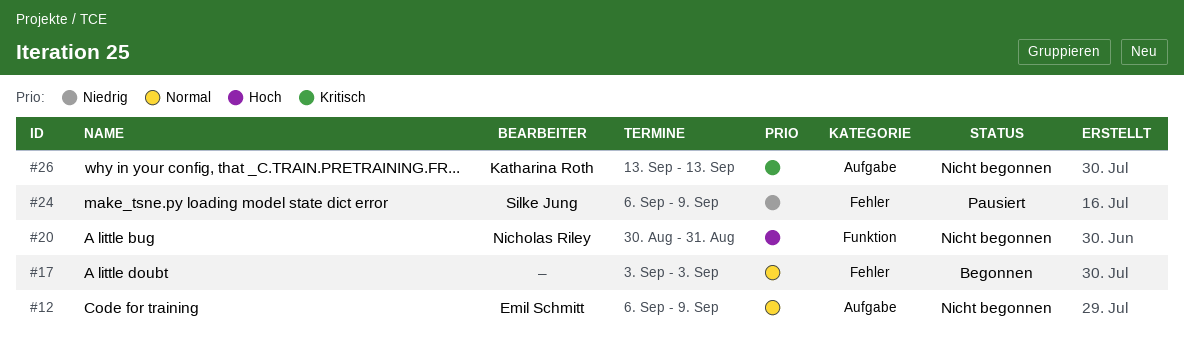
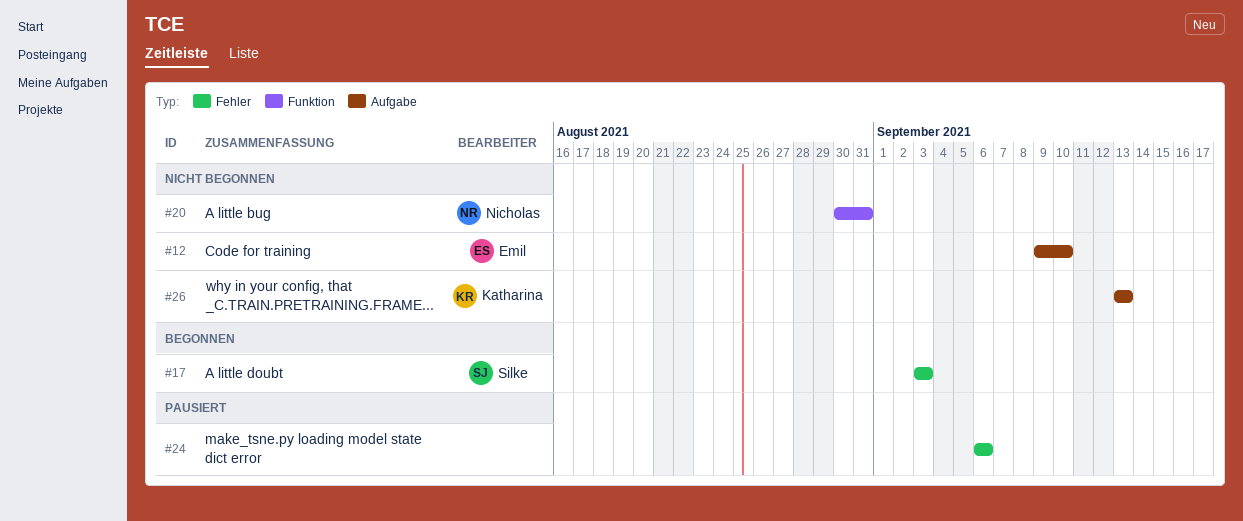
#12, start: Sep 6 -> Sep 9
#12, due: Sep 9 -> Sep 10
#17, owner: none -> Silke Jung
#24, owner: Silke Jung -> none
#24, due: Sep 9 -> Sep 6

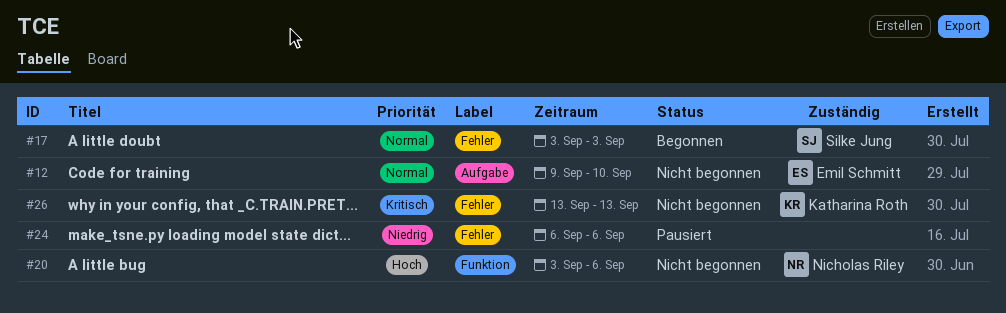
#20, start: Aug 30 -> Sep 3
#20, due: Aug 31 -> Sep 6
#26, label: Aufgabe -> Fehler

